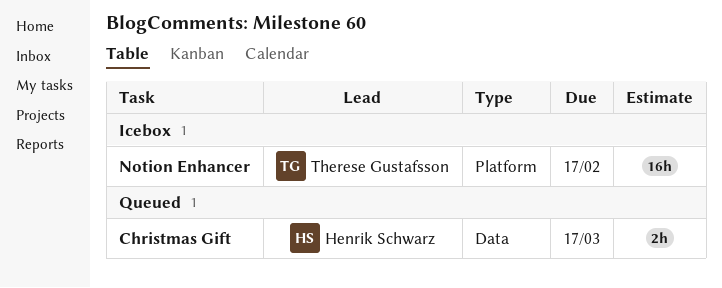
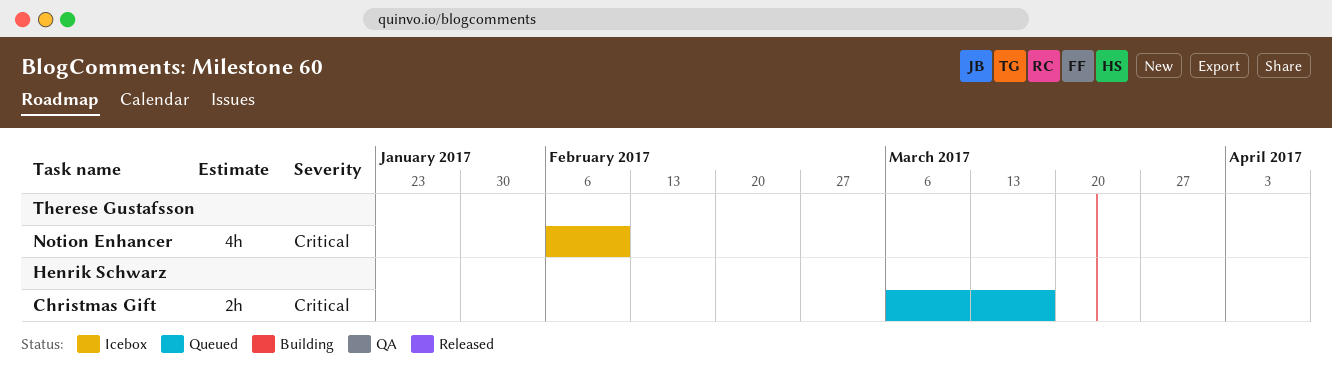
Notion Enhancer, estimate: 16h -> 4h
Notion Enhancer, due: Feb 17 -> Feb 10

